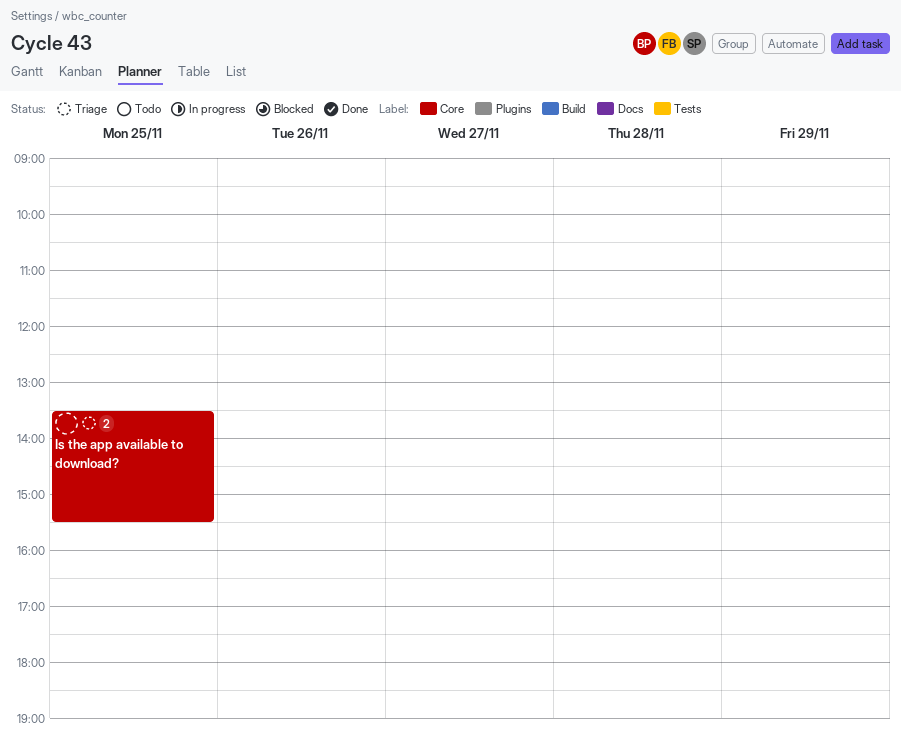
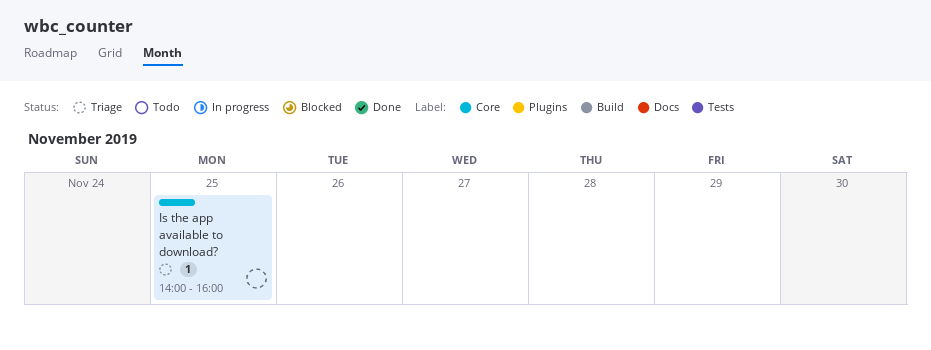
Is the app available to download?, estimate: 2 -> 1
Is the app available to download?, begins: 13:30 -> 14:00
Is the app available to download?, ends: 15:30 -> 16:00

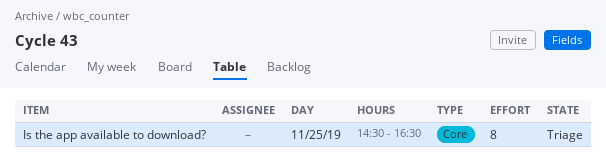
Is the app available to download?, estimate: 1 -> 8
Is the app available to download?, begins: 14:00 -> 14:30
Is the app available to download?, ends: 16:00 -> 16:30

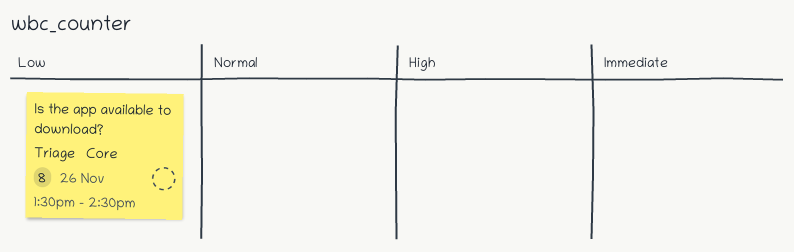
Is the app available to download?, day: Nov 25 -> Nov 26
Is the app available to download?, begins: 14:30 -> 13:30
Is the app available to download?, ends: 16:30 -> 14:30

